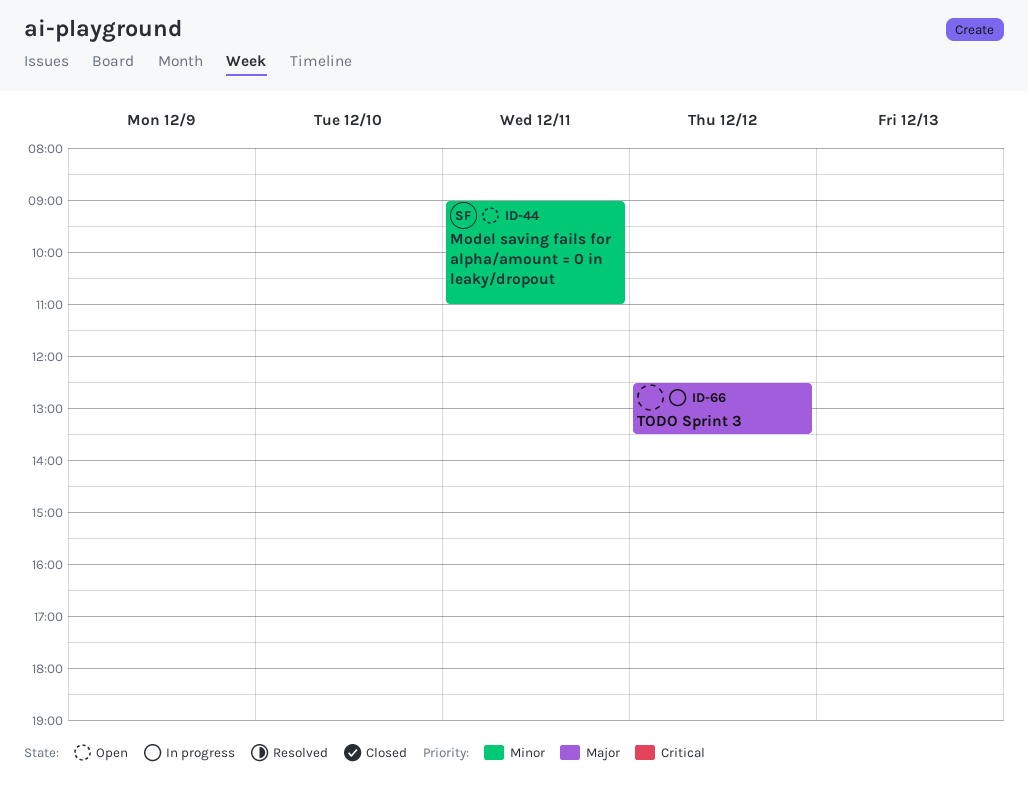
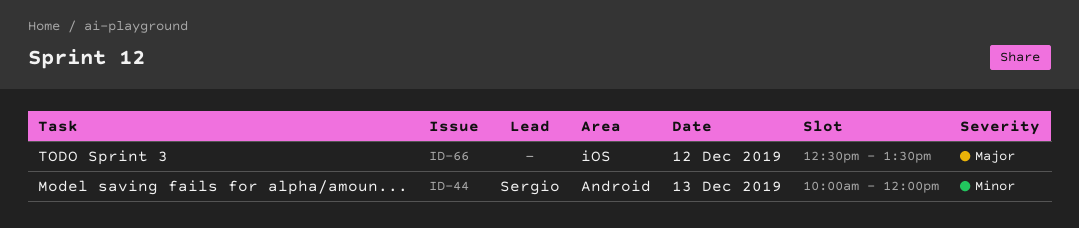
ID-44, day: Dec 11 -> Dec 13
ID-44, begins: 09:00 -> 10:00
ID-44, ends: 11:00 -> 12:00

